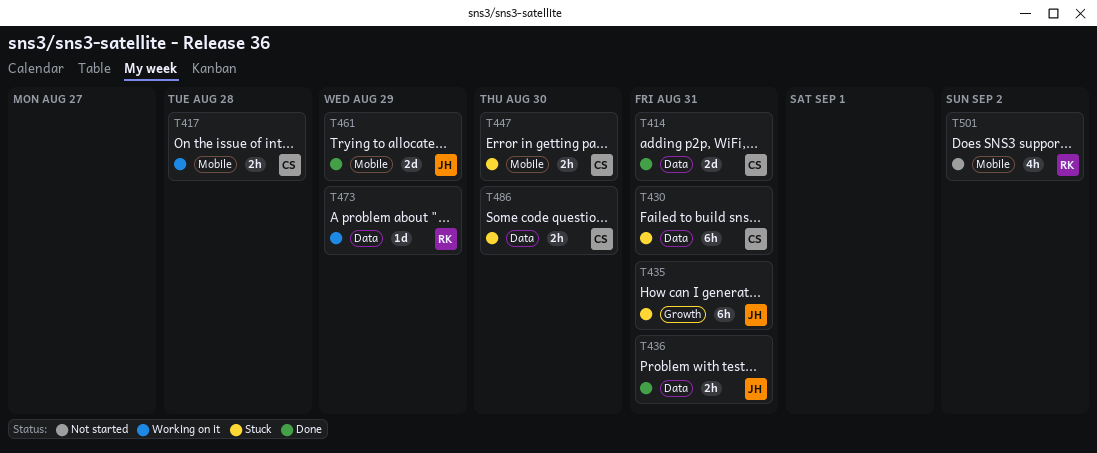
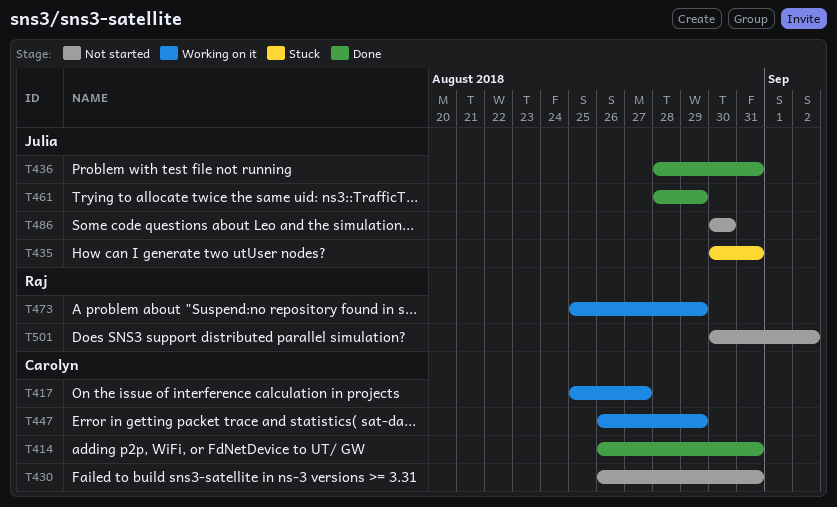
T417, due: Aug 28 -> Aug 27
T430, status: Stuck -> Not started
T447, status: Stuck -> Working on it
T447, due: Aug 30 -> Aug 29
T486, status: Stuck -> Not started
T486, owner: Carolyn -> Julia

